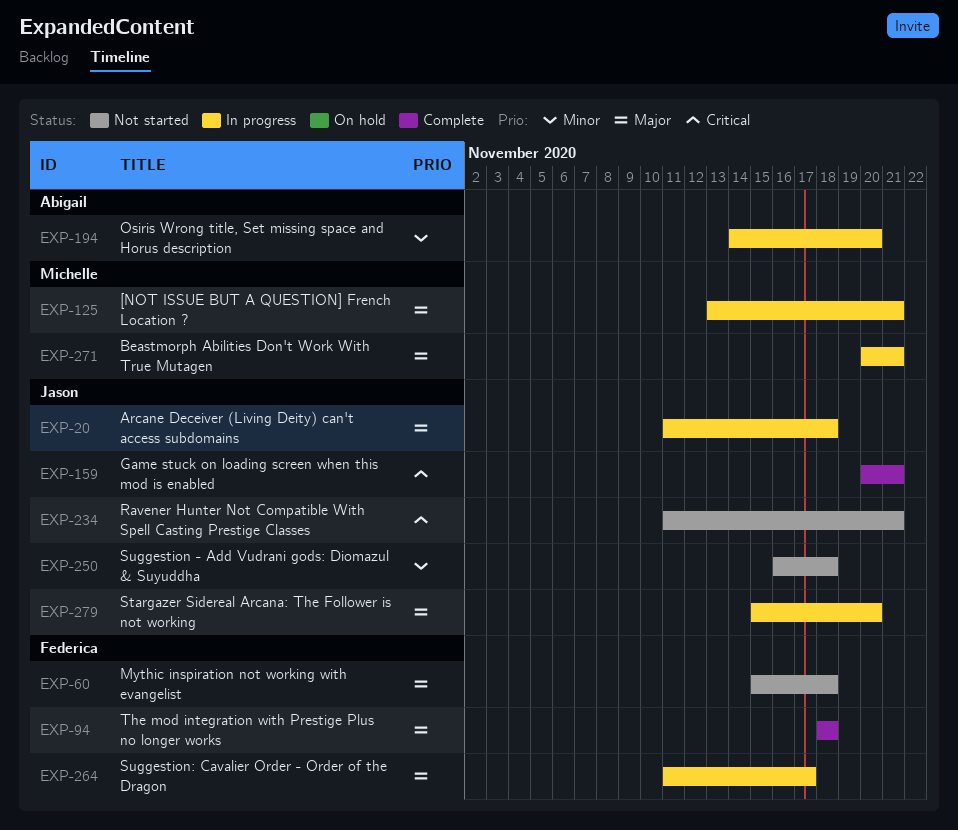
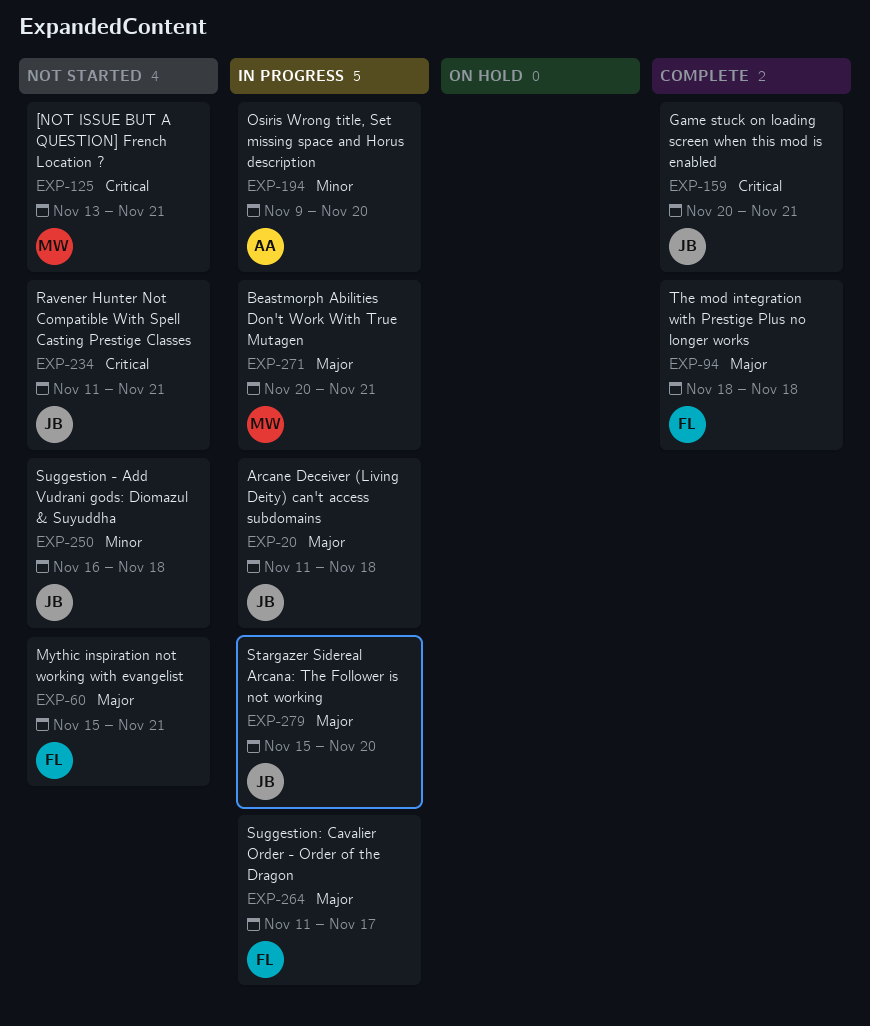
EXP-60, due: Nov 18 -> Nov 21
EXP-125, status: In progress -> Not started
EXP-125, priority: Major -> Critical
EXP-194, start: Nov 14 -> Nov 9

